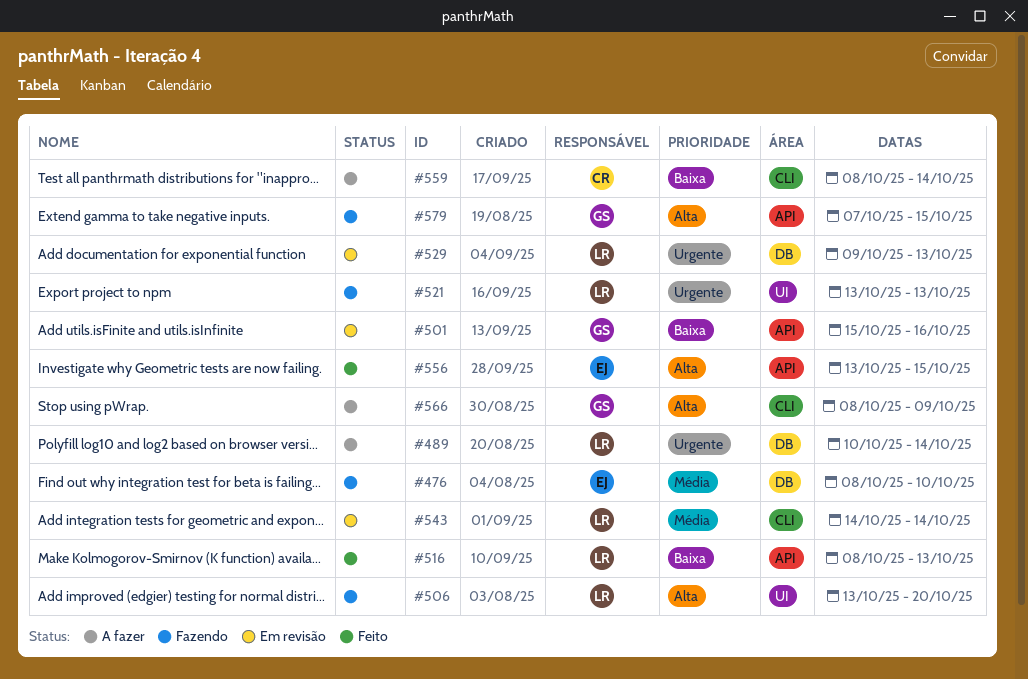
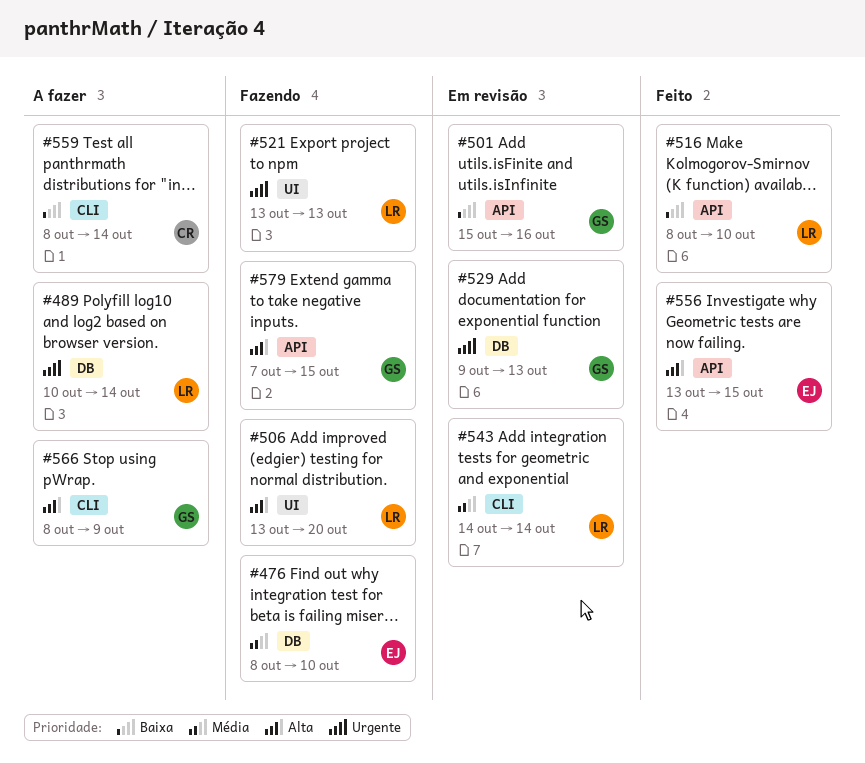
#516, due: Oct 13 -> Oct 10
#529, owner: LR -> GS

